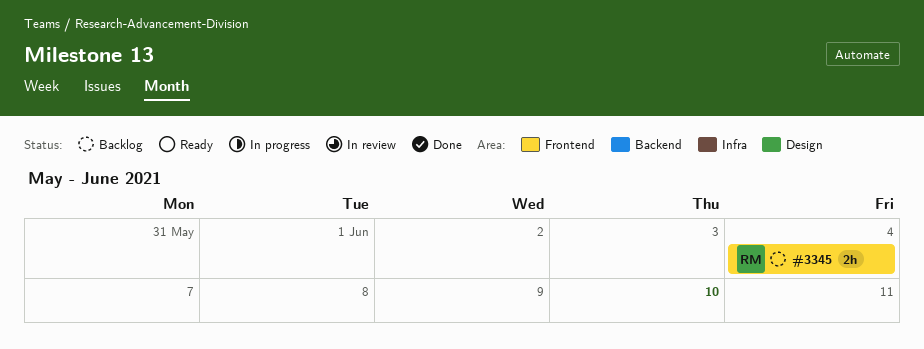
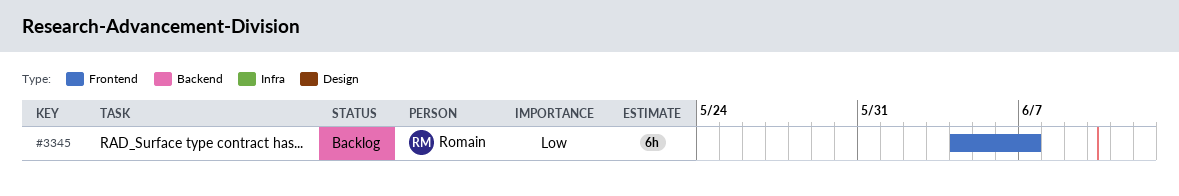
#3345, estimate: 2h -> 6h
#3345, due: Jun 4 -> Jun 7

